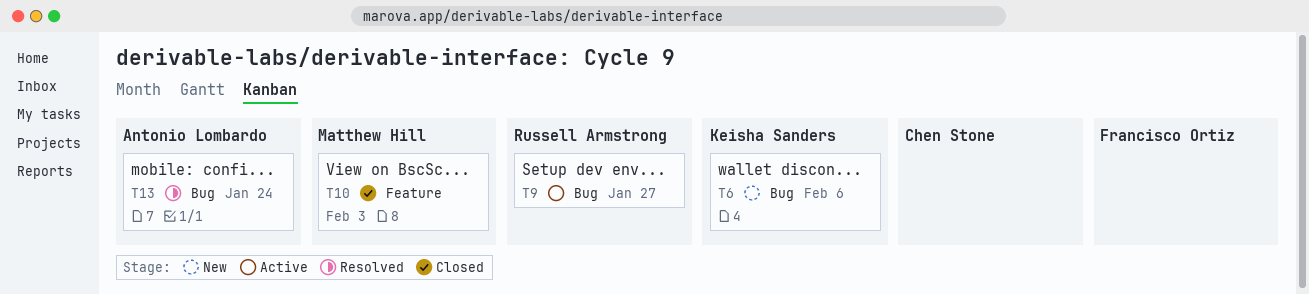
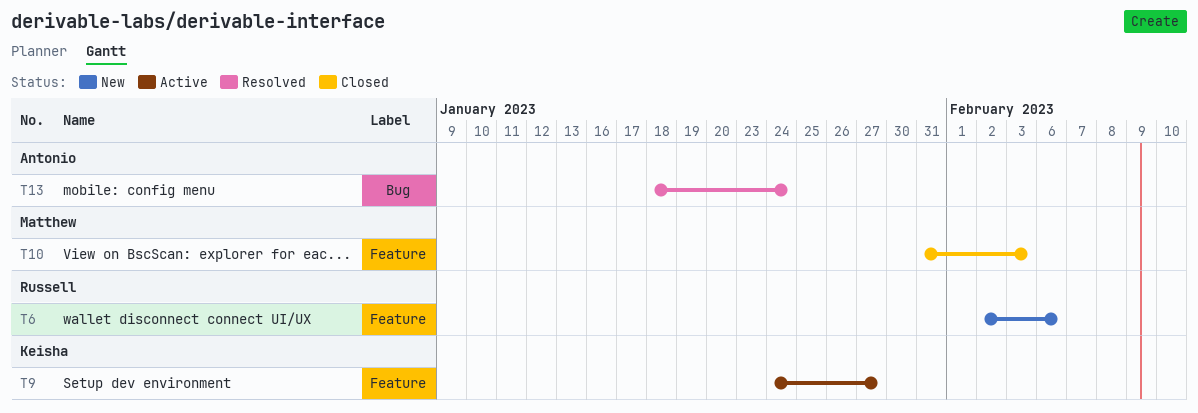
T6, owner: Keisha Sanders -> Russell Armstrong
T6, label: Bug -> Feature
T9, owner: Russell Armstrong -> Keisha Sanders
T9, label: Bug -> Feature

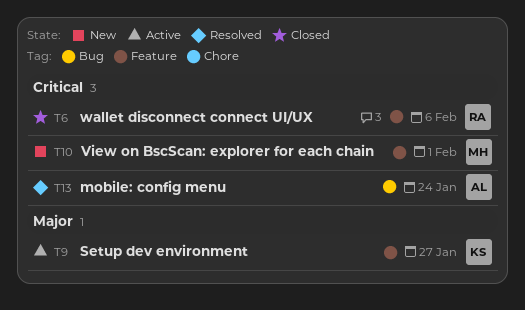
T6, status: New -> Closed
T10, status: Closed -> New
T10, due: Feb 3 -> Feb 1

